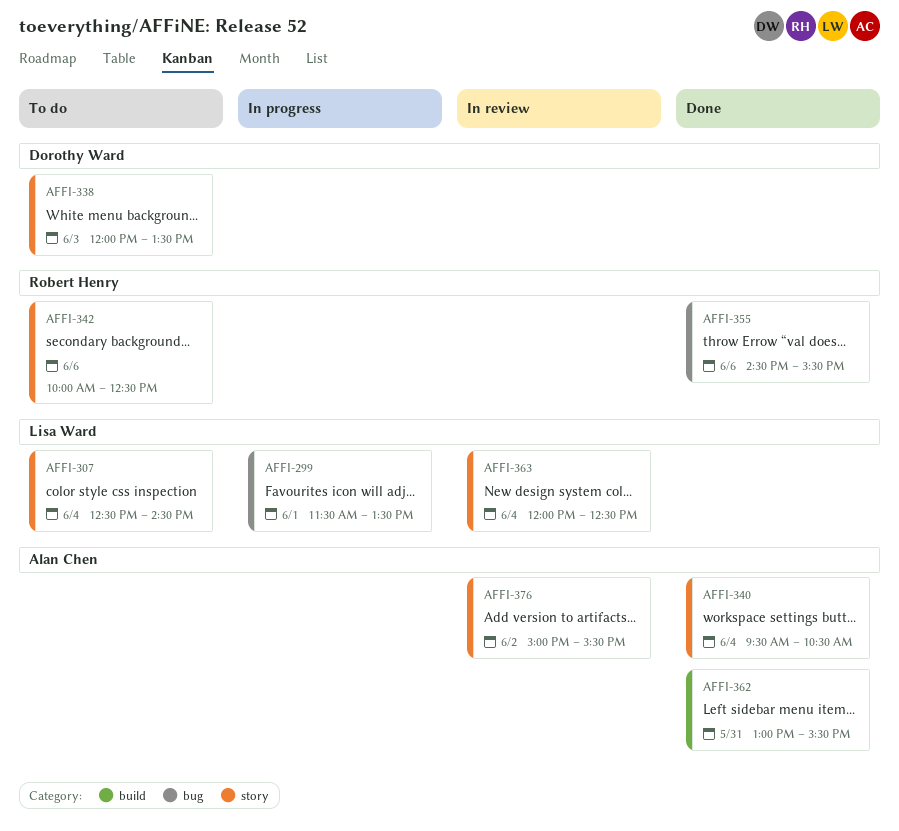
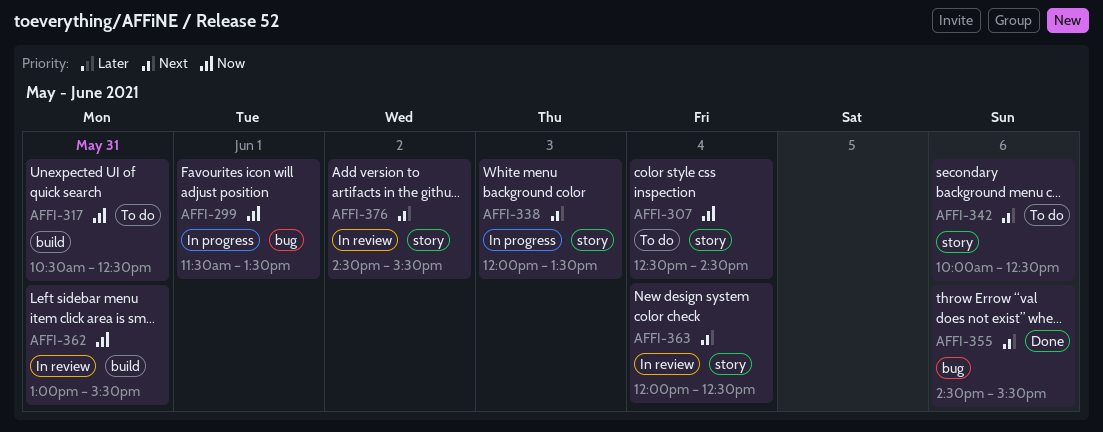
AFFI-317: none -> present
AFFI-338, status: To do -> In progress
AFFI-340: present -> none
AFFI-362, status: Done -> In review
AFFI-376, begins: 15:00 -> 14:30

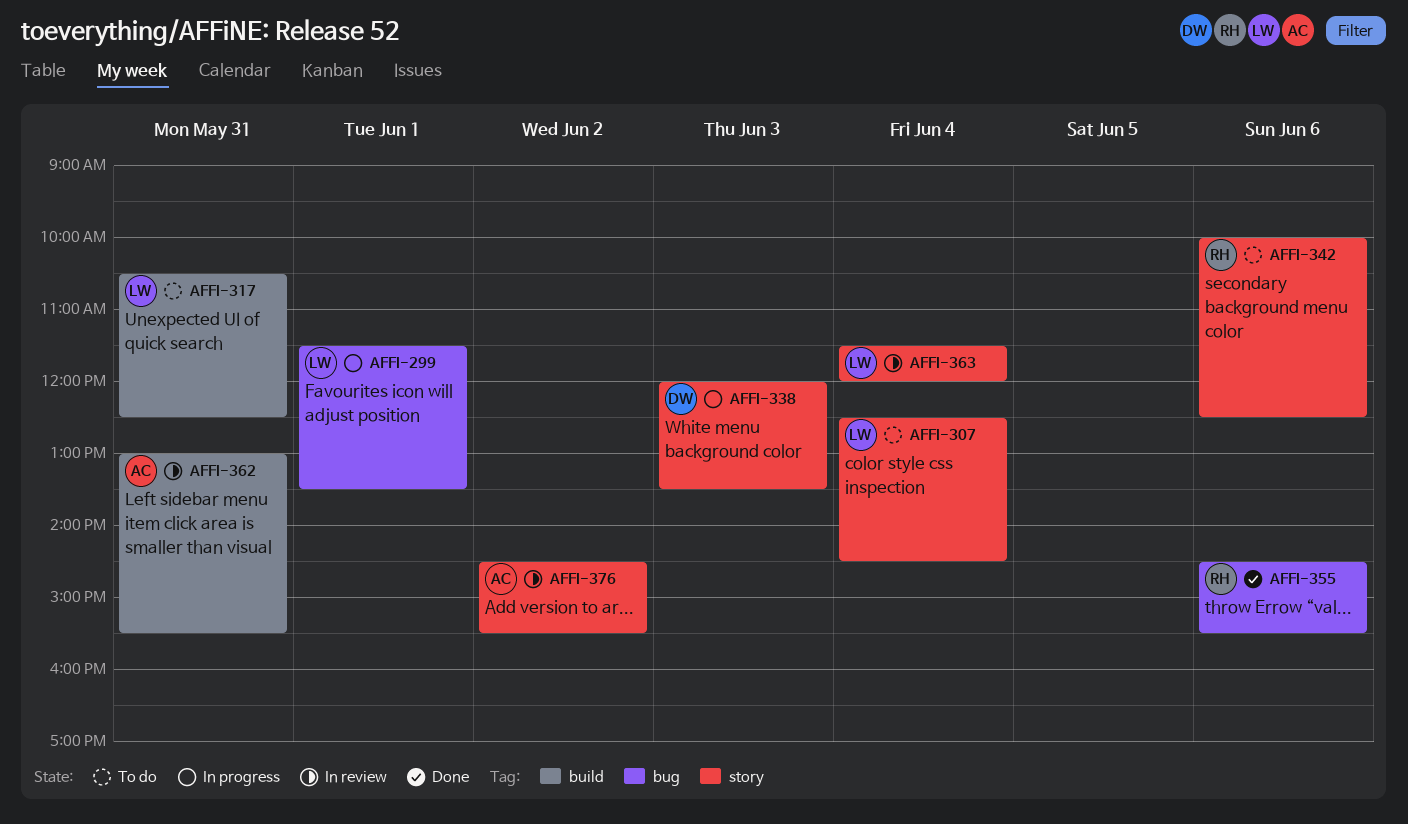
AFFI-363, begins: 12:00 -> 11:30
AFFI-363, ends: 12:30 -> 12:00

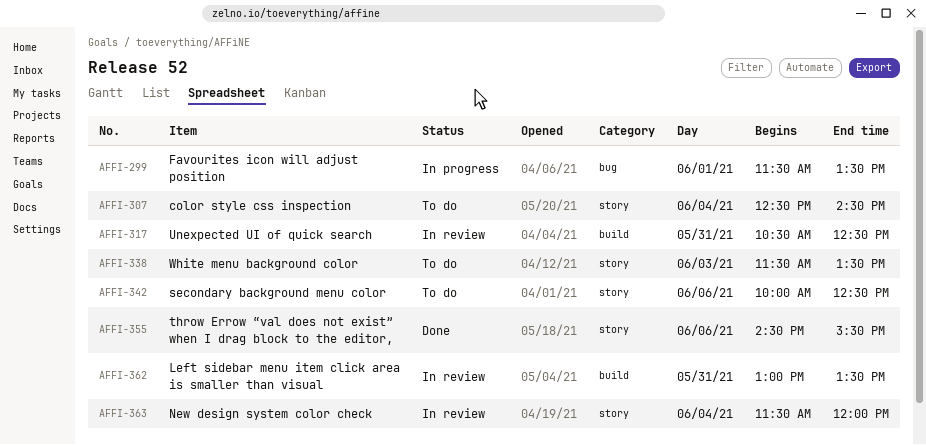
AFFI-317, status: To do -> In review
AFFI-338, status: In progress -> To do
AFFI-338, begins: 12:00 -> 11:30
AFFI-355, label: bug -> story
AFFI-362, ends: 15:30 -> 13:30
AFFI-376: present -> none

